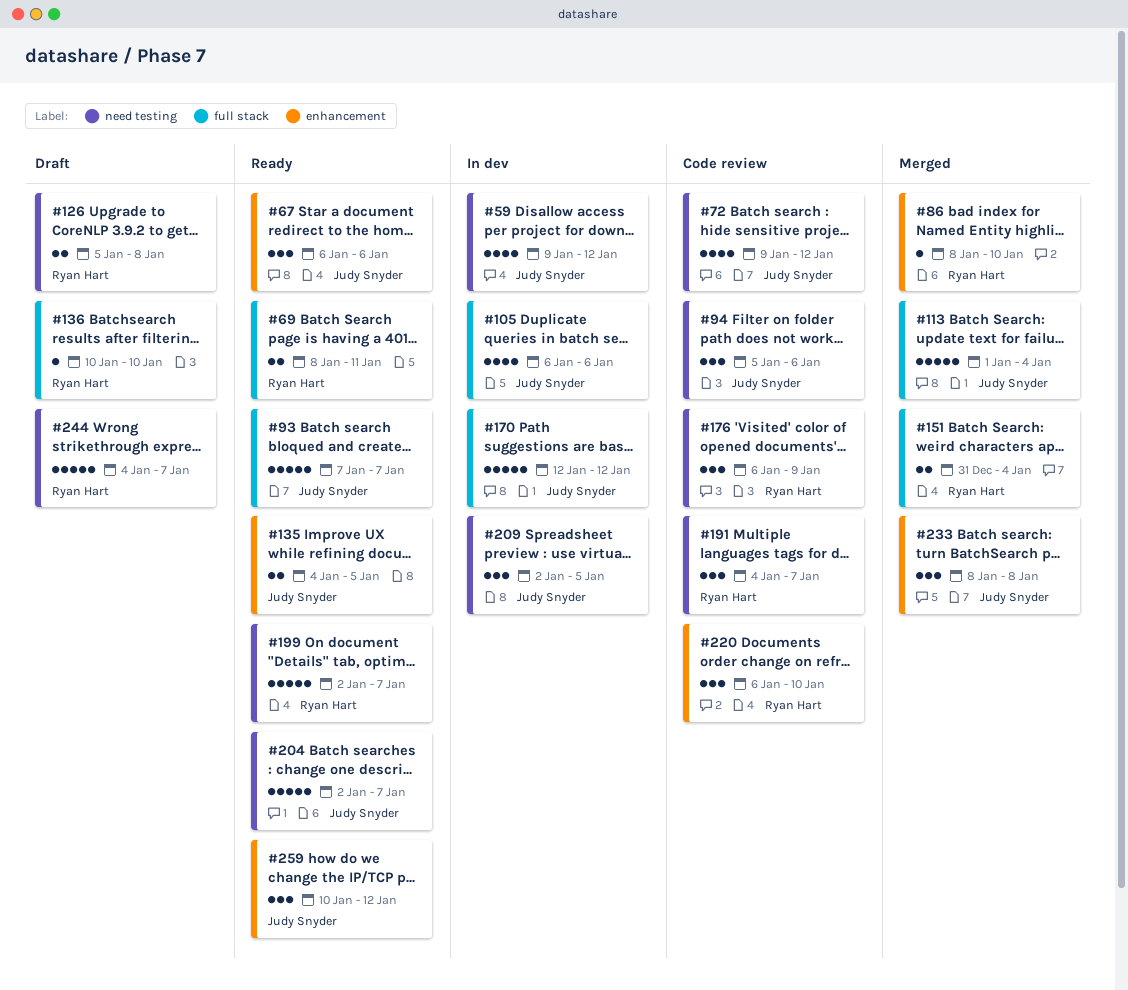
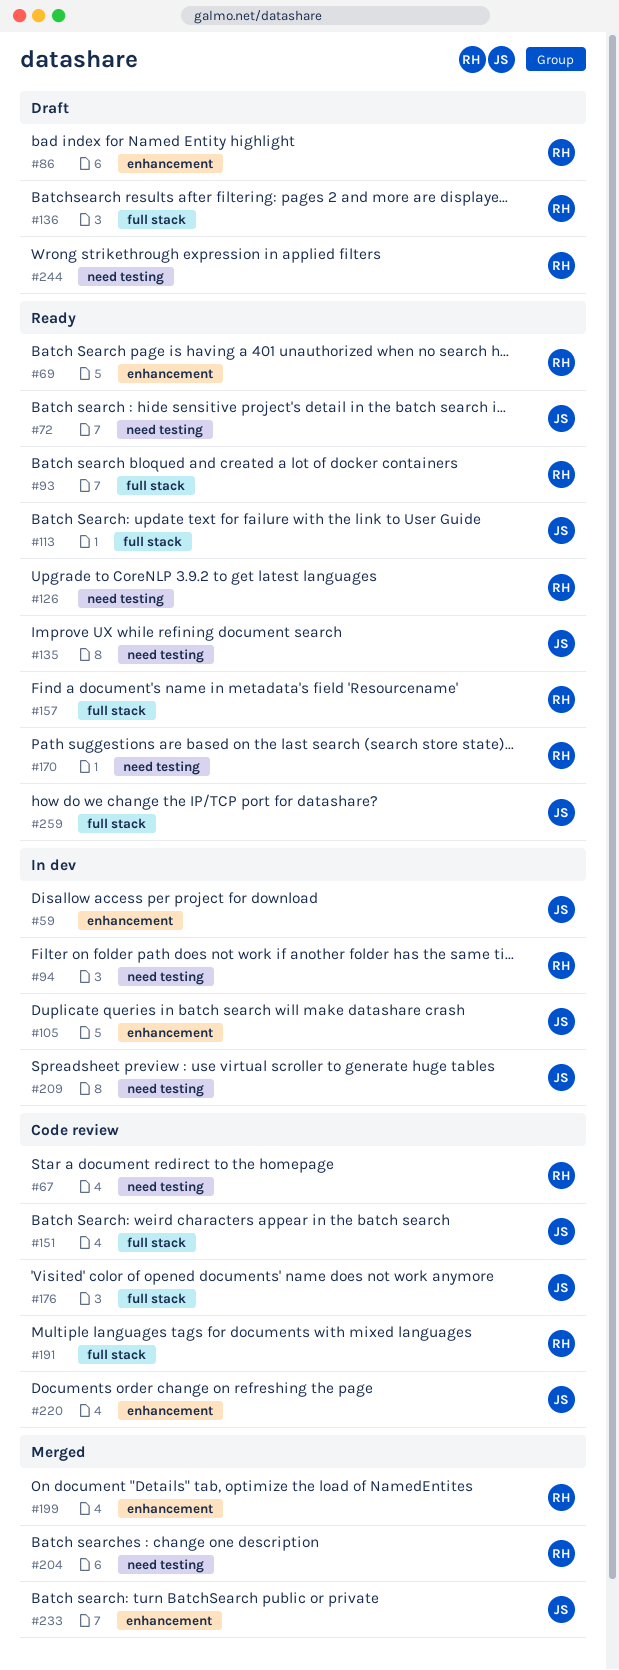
#59, label: need testing -> enhancement
#67, status: Ready -> Code review
#67, owner: Judy Snyder -> Ryan Hart
#67, label: enhancement -> need testing
#69, label: full stack -> enhancement
#72, status: Code review -> Ready
#86, status: Merged -> Draft
#93, owner: Judy Snyder -> Ryan Hart
#94, status: Code review -> In dev
#94, owner: Judy Snyder -> Ryan Hart
#105, label: full stack -> enhancement
#113, status: Merged -> Ready
#126, status: Draft -> Ready
#135, label: enhancement -> need testing
#151, status: Merged -> Code review
#151, owner: Ryan Hart -> Judy Snyder
#157: none -> present
#170, status: In dev -> Ready
#170, owner: Judy Snyder -> Ryan Hart
#170, label: full stack -> need testing
#176, owner: Ryan Hart -> Judy Snyder
#176, label: need testing -> full stack
#191, label: need testing -> full stack
#199, status: Ready -> Merged
#199, label: need testing -> enhancement
#204, status: Ready -> Merged
#204, owner: Judy Snyder -> Ryan Hart
#220, owner: Ryan Hart -> Judy Snyder
#259, label: enhancement -> full stack

